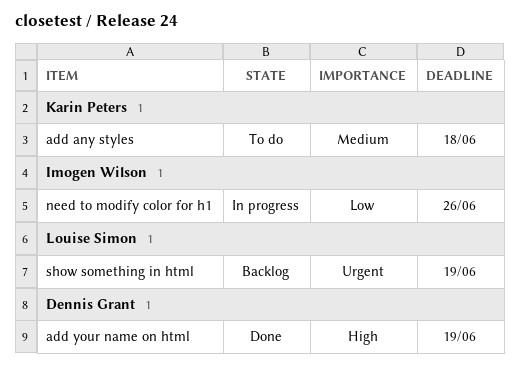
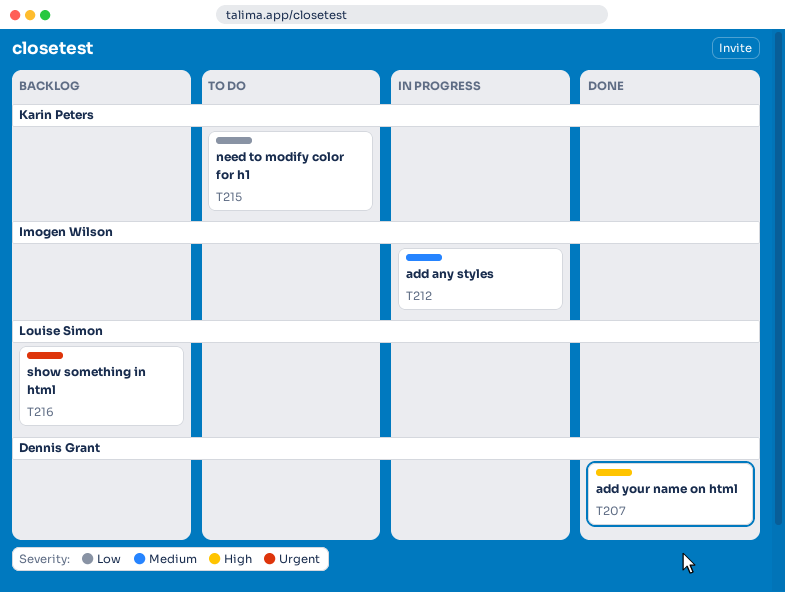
add any styles, status: To do -> In progress
add any styles, owner: Karin Peters -> Imogen Wilson
need to modify color for h1, status: In progress -> To do
need to modify color for h1, owner: Imogen Wilson -> Karin Peters

